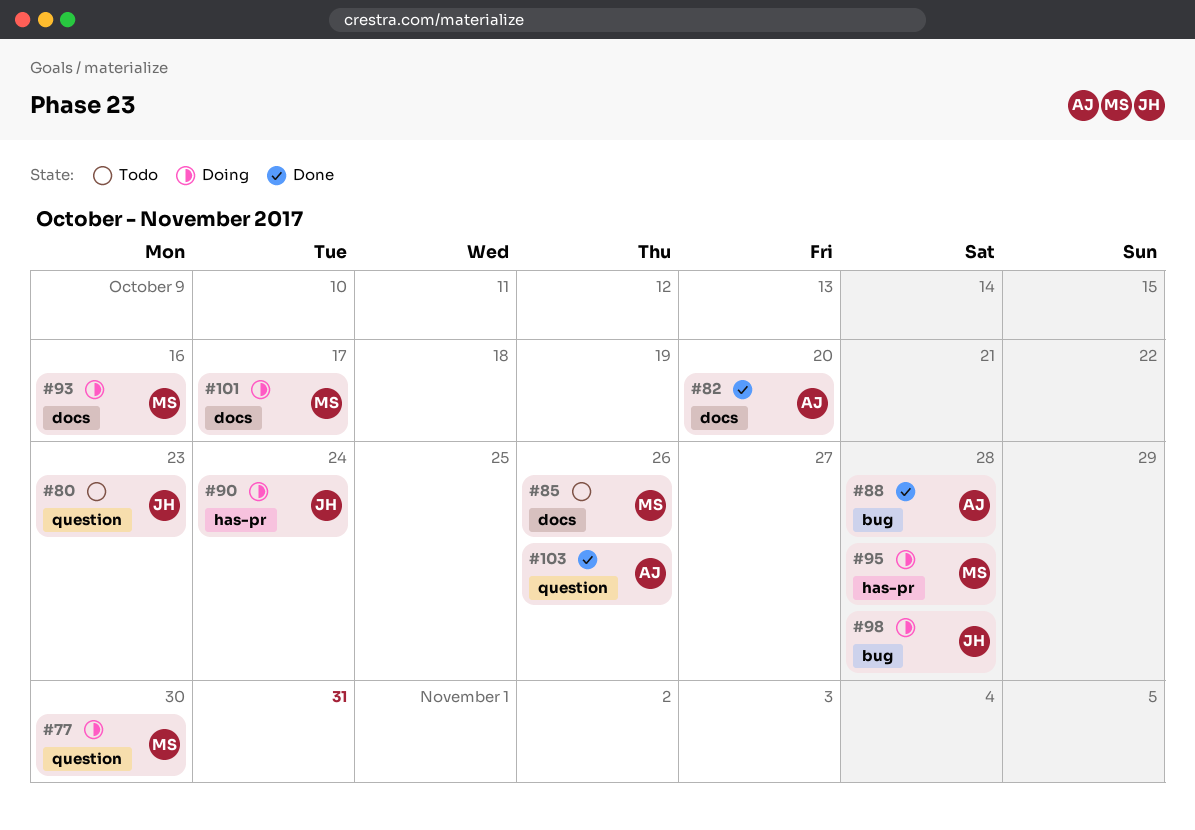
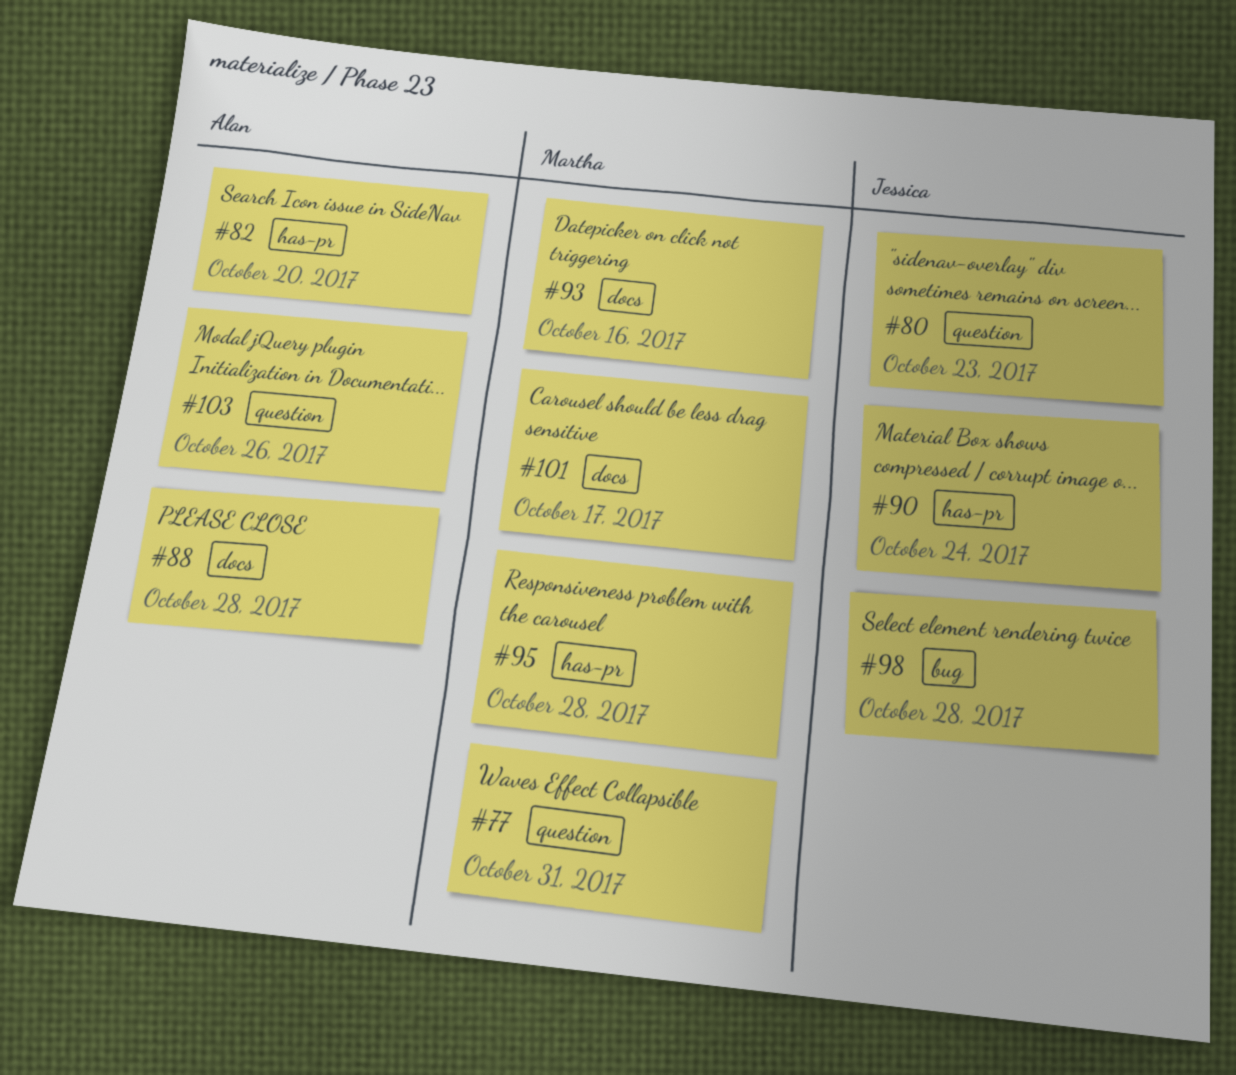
#77, due: Oct 30 -> Oct 31
#82, label: docs -> has-pr
#85: present -> none
#88, label: bug -> docs

